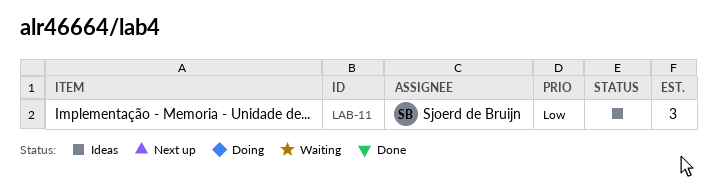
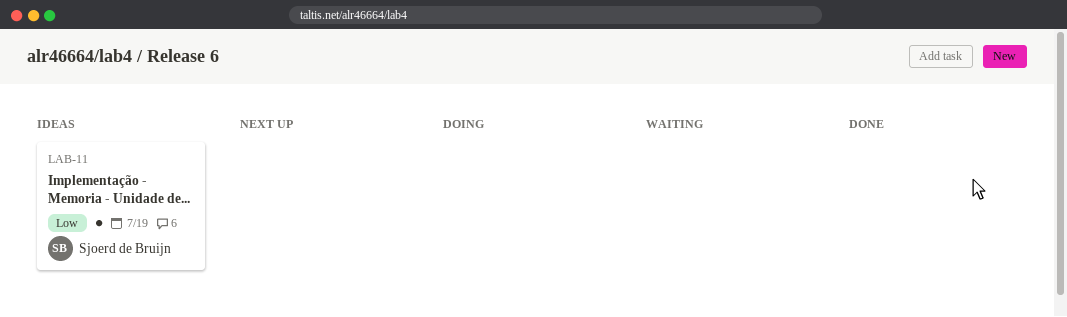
LAB-11, estimate: 3 -> 1

